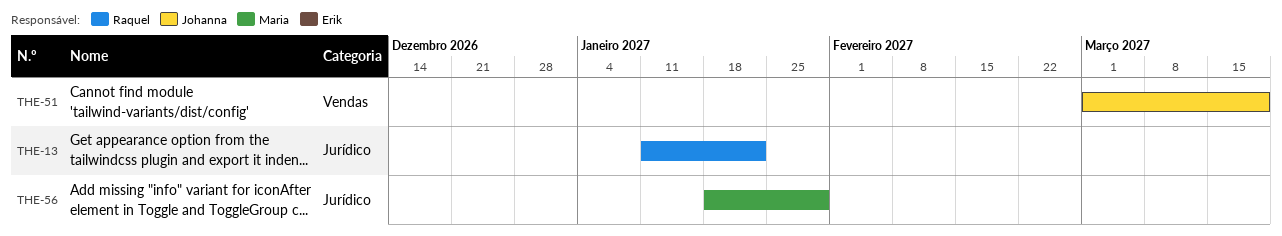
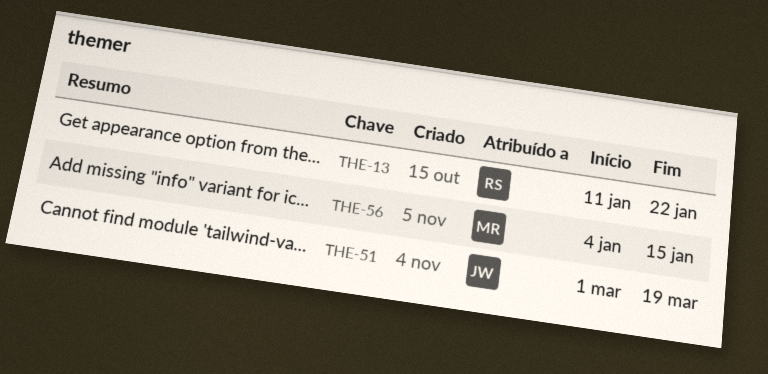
THE-56, start: Jan 18 -> Jan 4
THE-56, due: Jan 29 -> Jan 15

